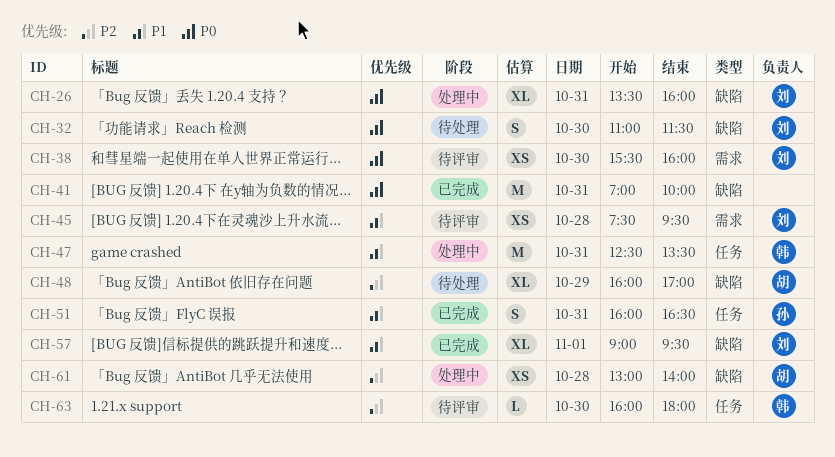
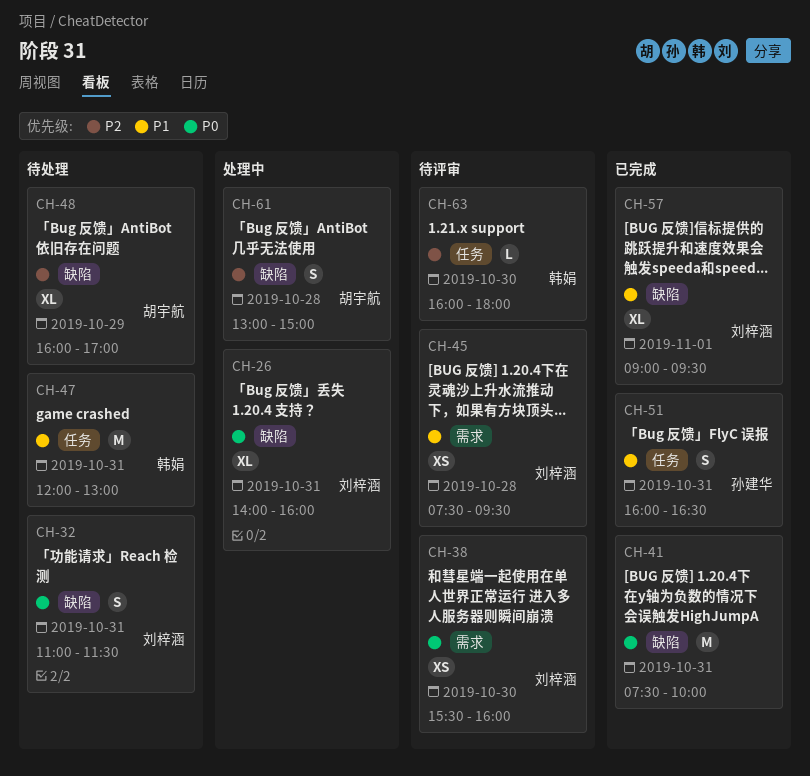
CH-26, begins: 13:30 -> 14:00
CH-32, day: Oct 30 -> Oct 31
CH-41, begins: 07:00 -> 07:30
CH-47, status: 处理中 -> 待处理
CH-47, begins: 12:30 -> 12:00
CH-47, ends: 13:30 -> 13:00
CH-61, estimate: XS -> S
CH-61, ends: 14:00 -> 15:00

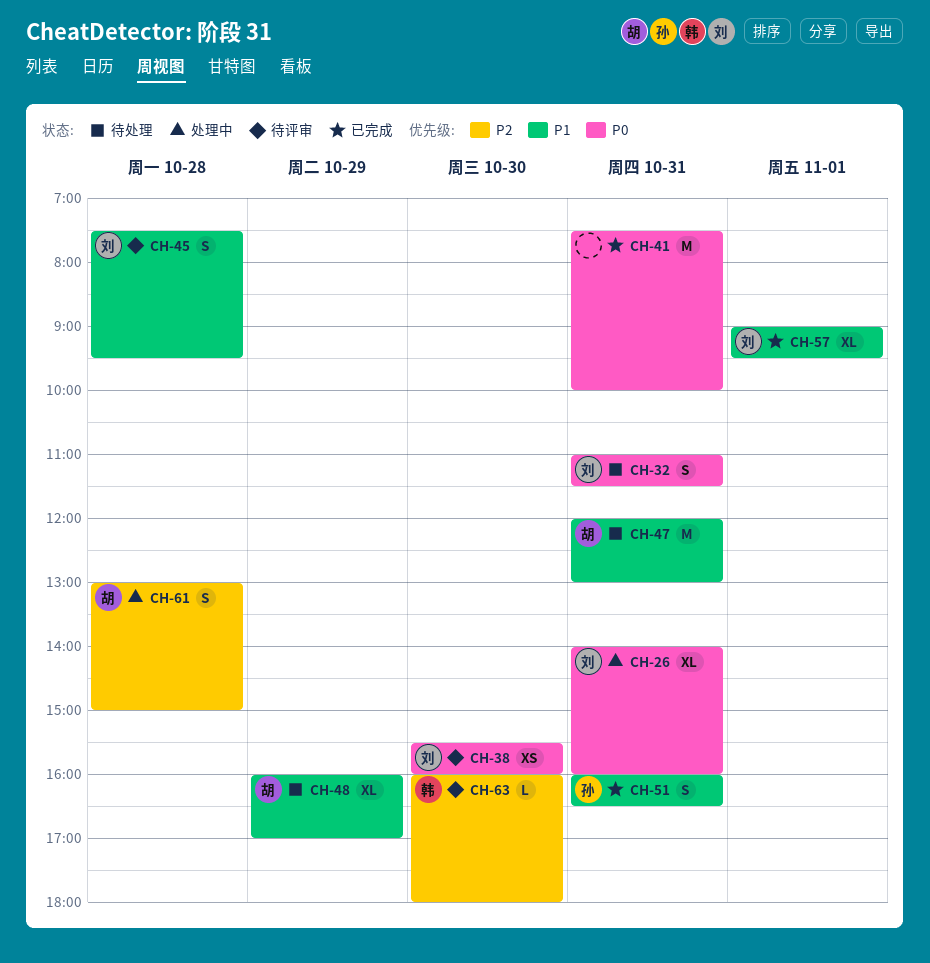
CH-45, estimate: XS -> S
CH-47, owner: 韩娟 -> 胡宇航
CH-48, priority: P2 -> P1

